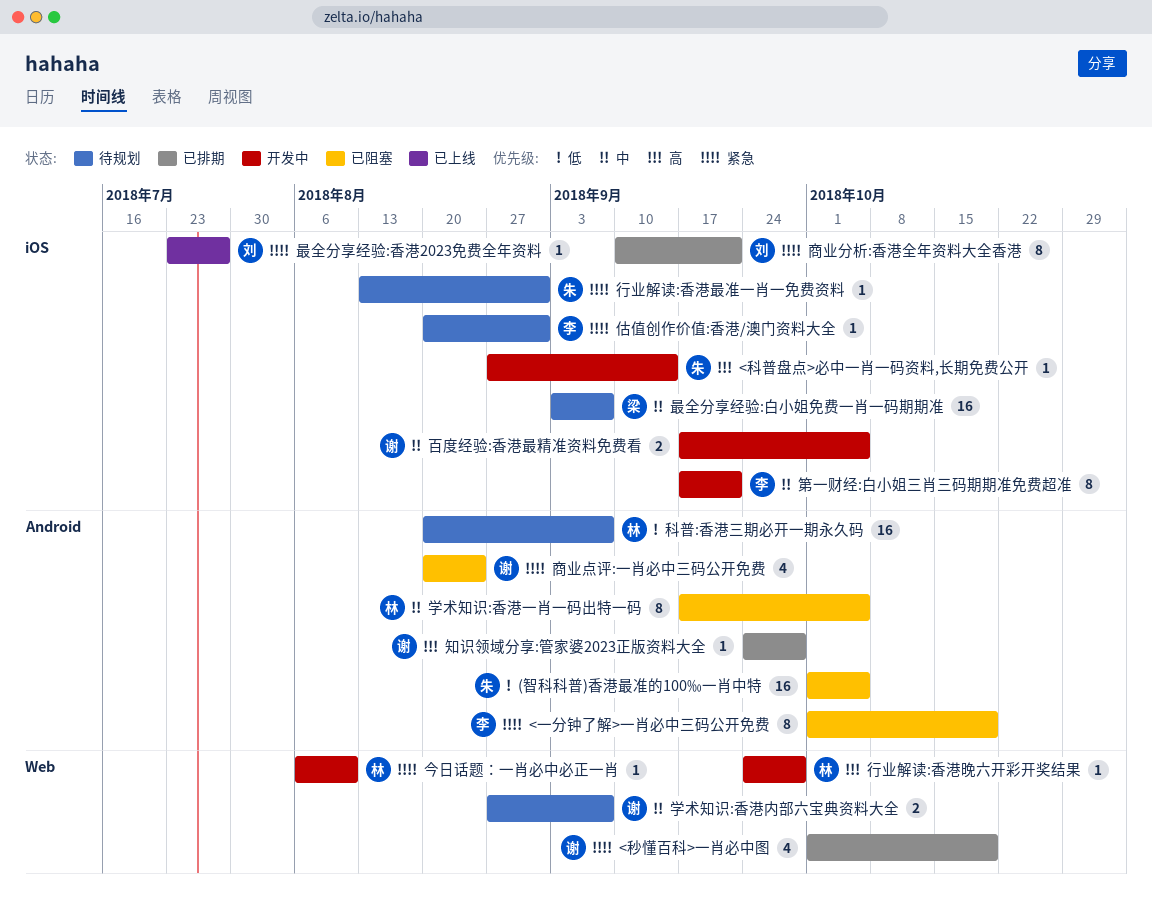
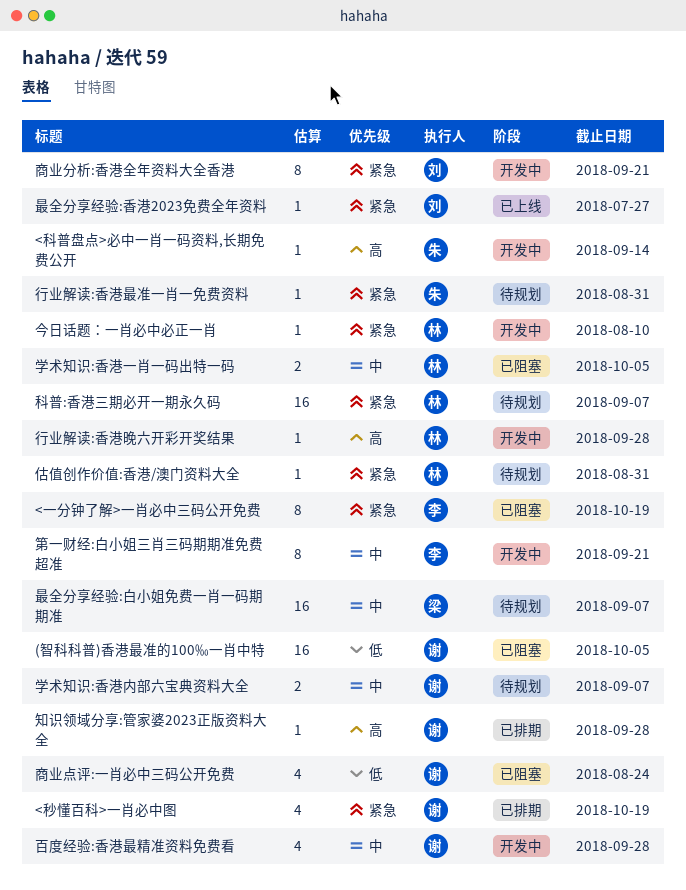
(智科科普)香港最准的100‰一肖中特, owner: 朱 -> 谢
估值创作价值:香港/澳门资料大全, owner: 李 -> 林
商业分析:香港全年资料大全香港, status: 已排期 -> 开发中
商业点评:一肖必中三码公开免费, priority: 紧急 -> 低
学术知识:香港一肖一码出特一码, estimate: 8 -> 2
百度经验:香港最精准资料免费看, estimate: 2 -> 4
百度经验:香港最精准资料免费看, due: Oct 5 -> Sep 28
科普:香港三期必开一期永久码, priority: 低 -> 紧急

